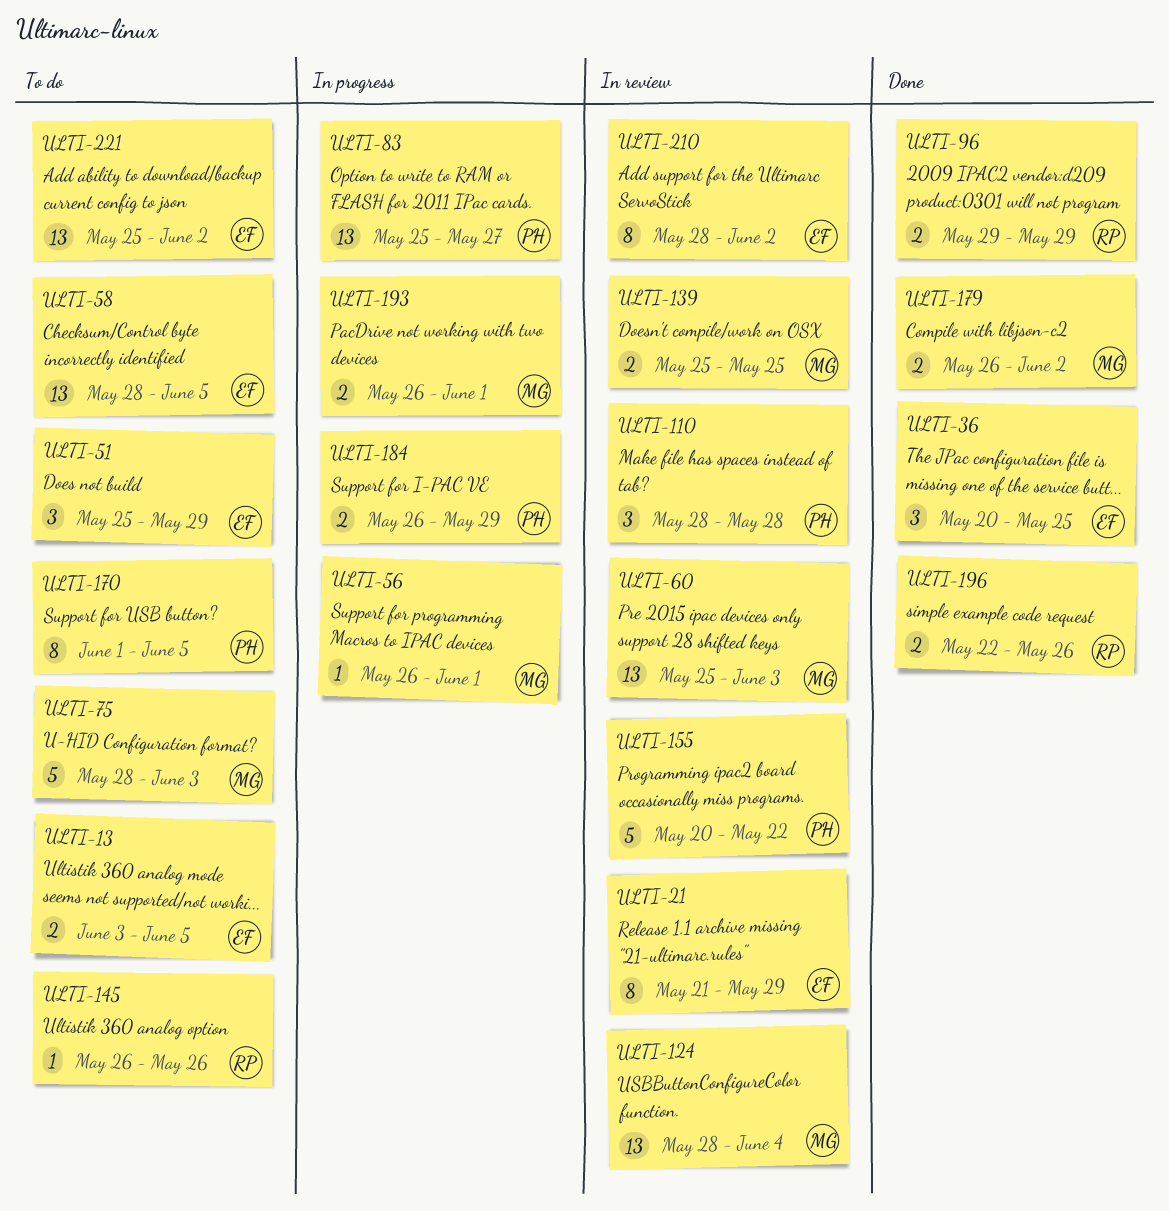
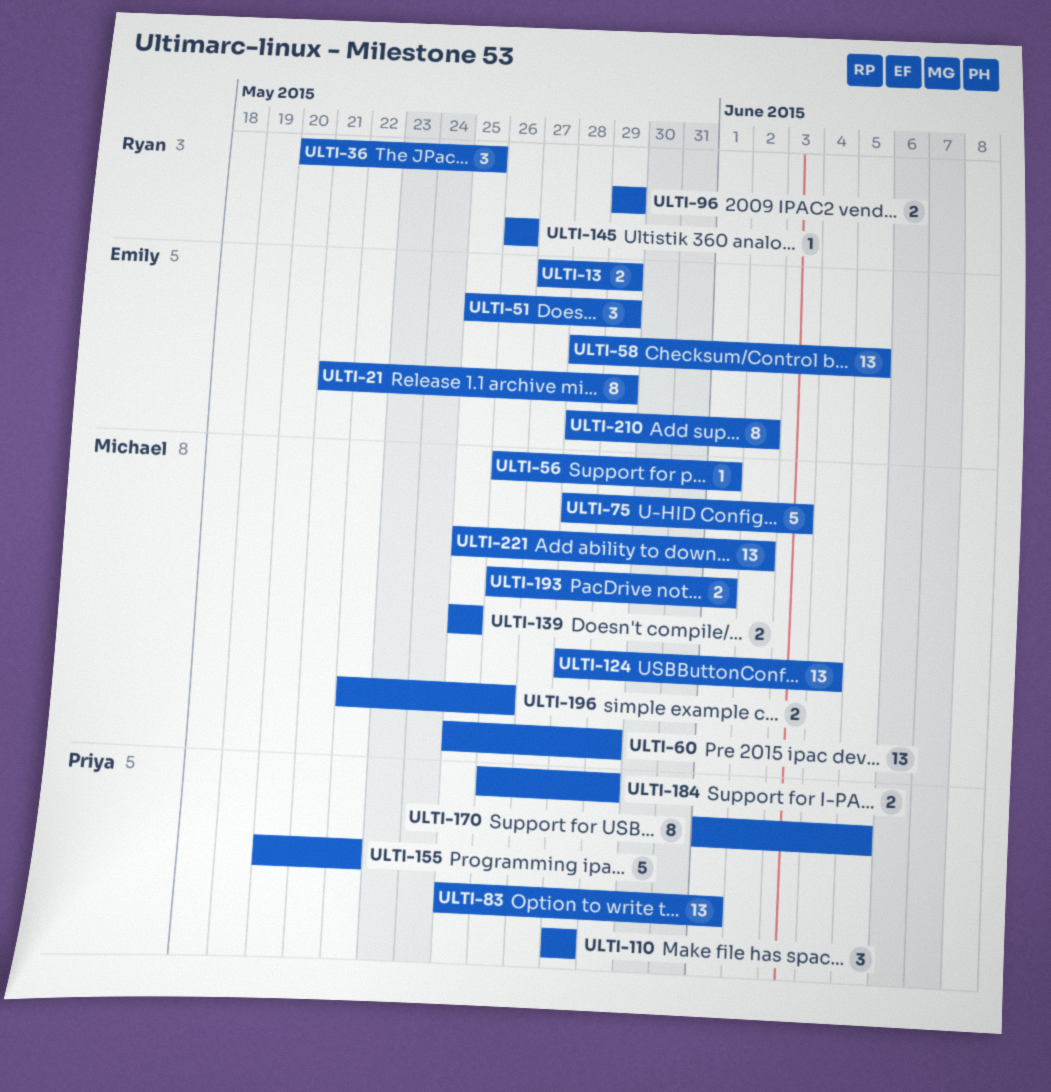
ULTI-13, start: Jun 3 -> May 27
ULTI-13, due: Jun 5 -> May 29
ULTI-36, owner: Emily -> Ryan
ULTI-60, due: Jun 3 -> May 29
ULTI-83, due: May 27 -> Jun 1
ULTI-179: present -> none
ULTI-196, owner: Ryan -> Michael
ULTI-221, owner: Emily -> Michael

